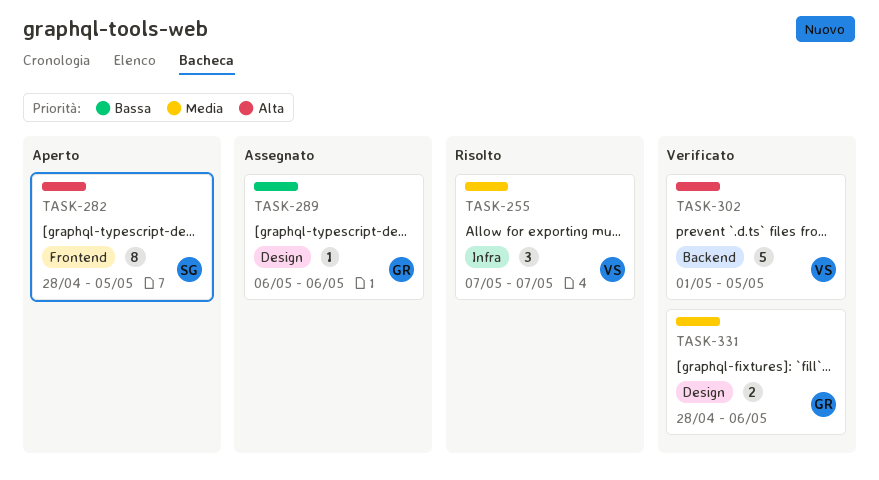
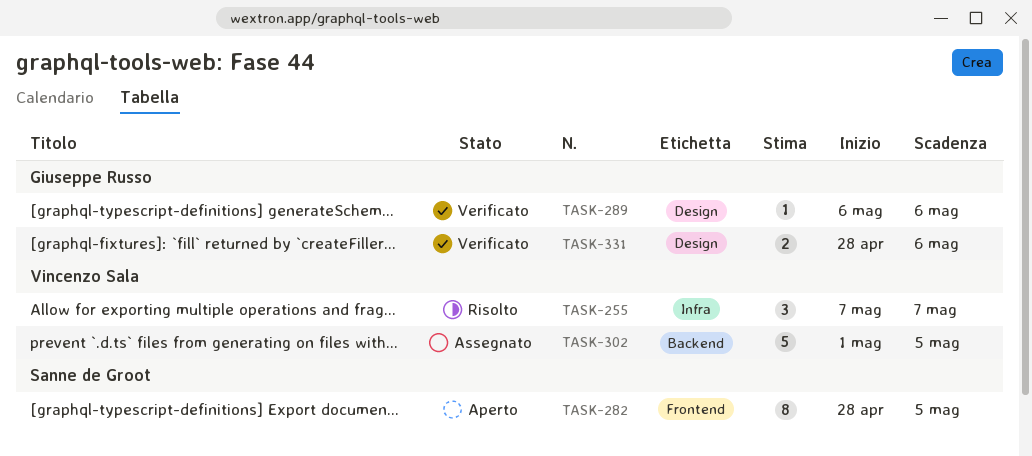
TASK-289, status: Assegnato -> Verificato
TASK-302, status: Verificato -> Assegnato

